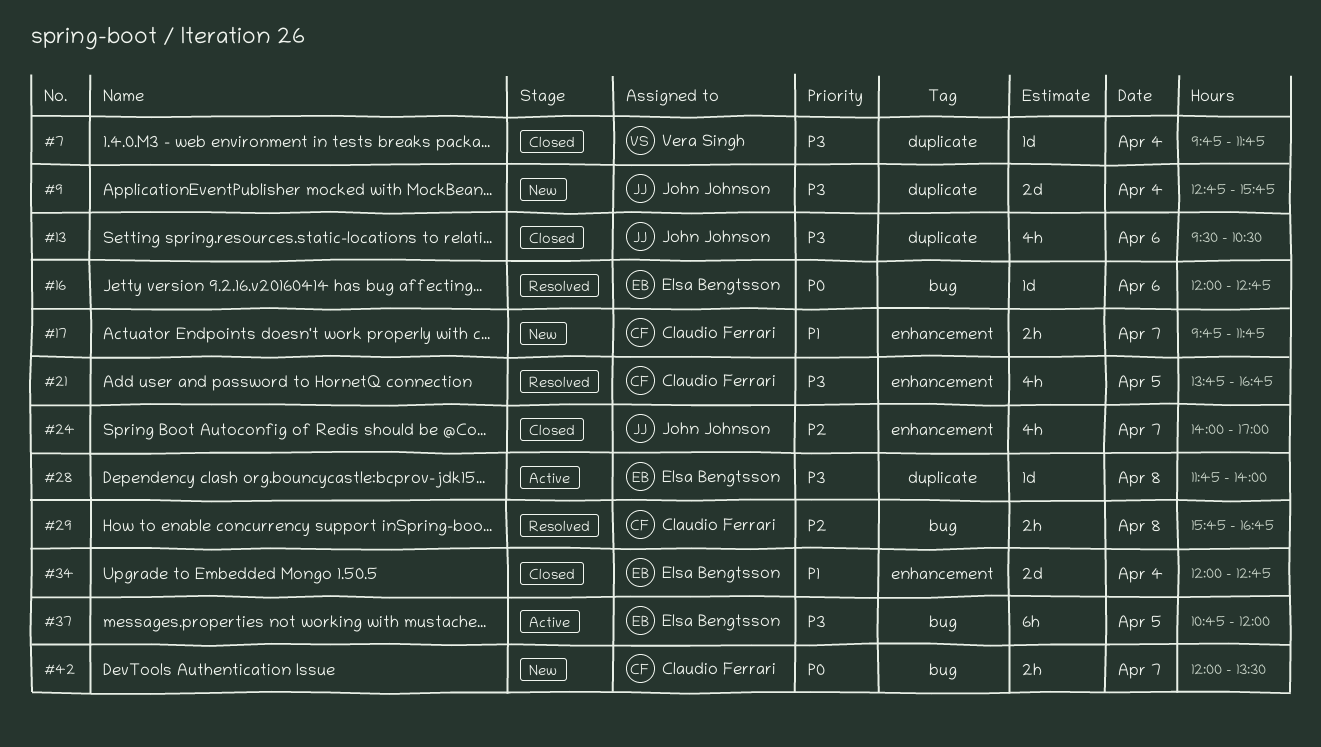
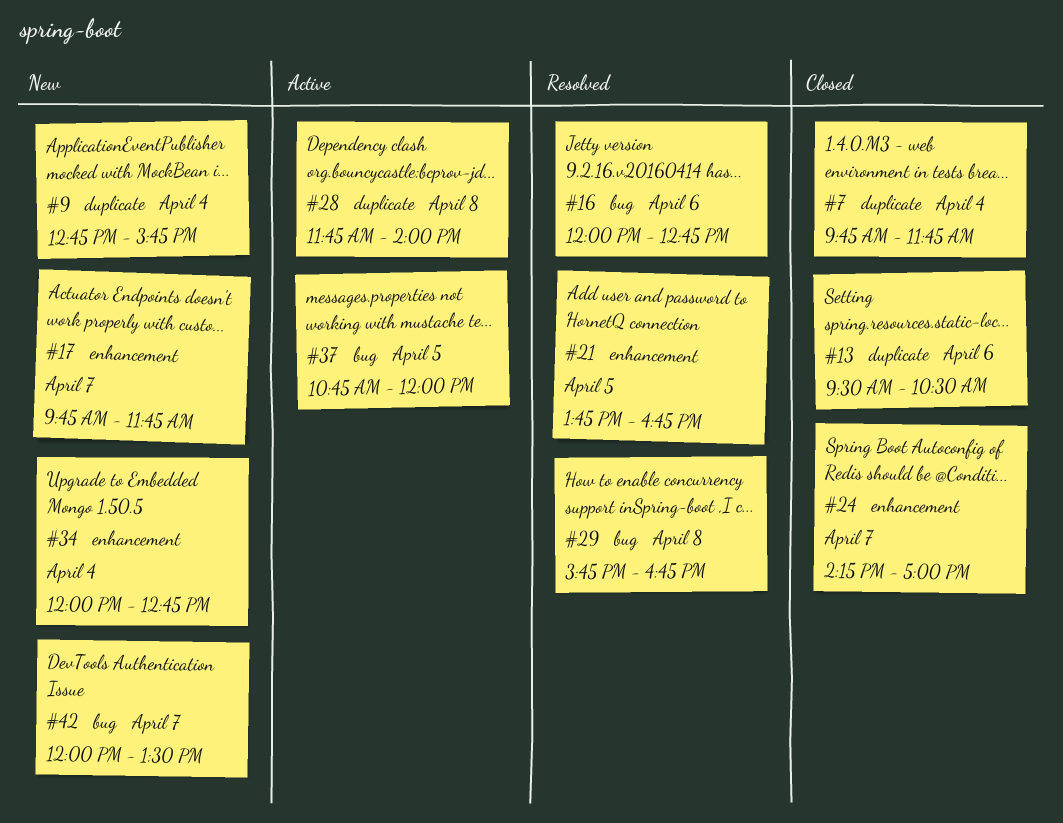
#24, begins: 14:00 -> 14:15
#34, status: Closed -> New

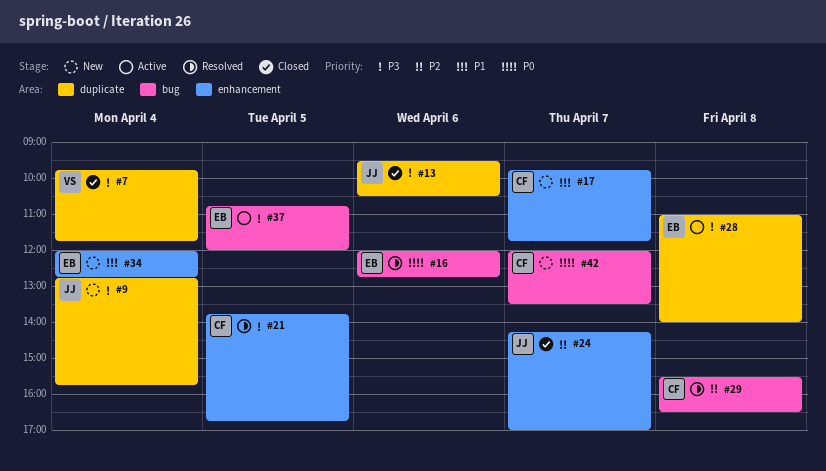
#28, begins: 11:45 -> 11:00
#29, begins: 15:45 -> 15:30
#29, ends: 16:45 -> 16:30

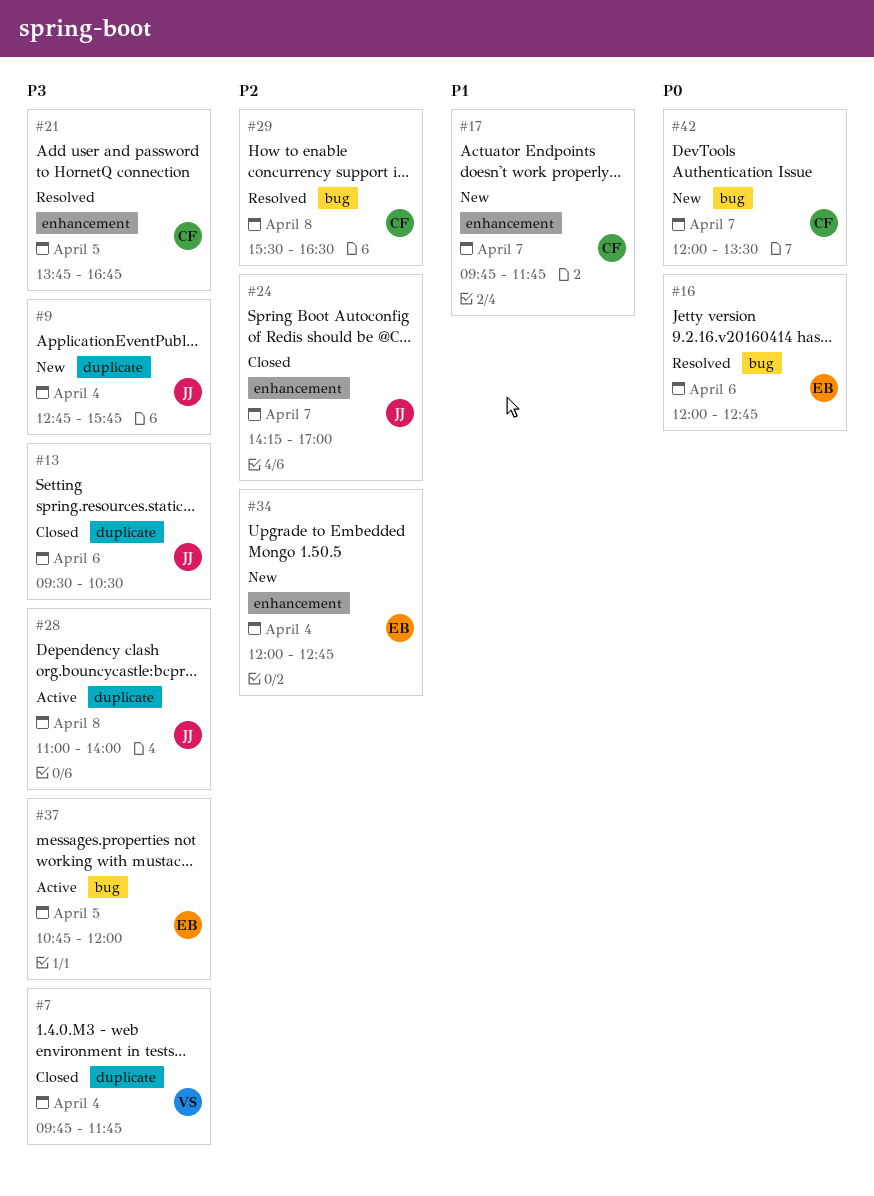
#28, owner: EB -> JJ
#34, priority: P1 -> P2

